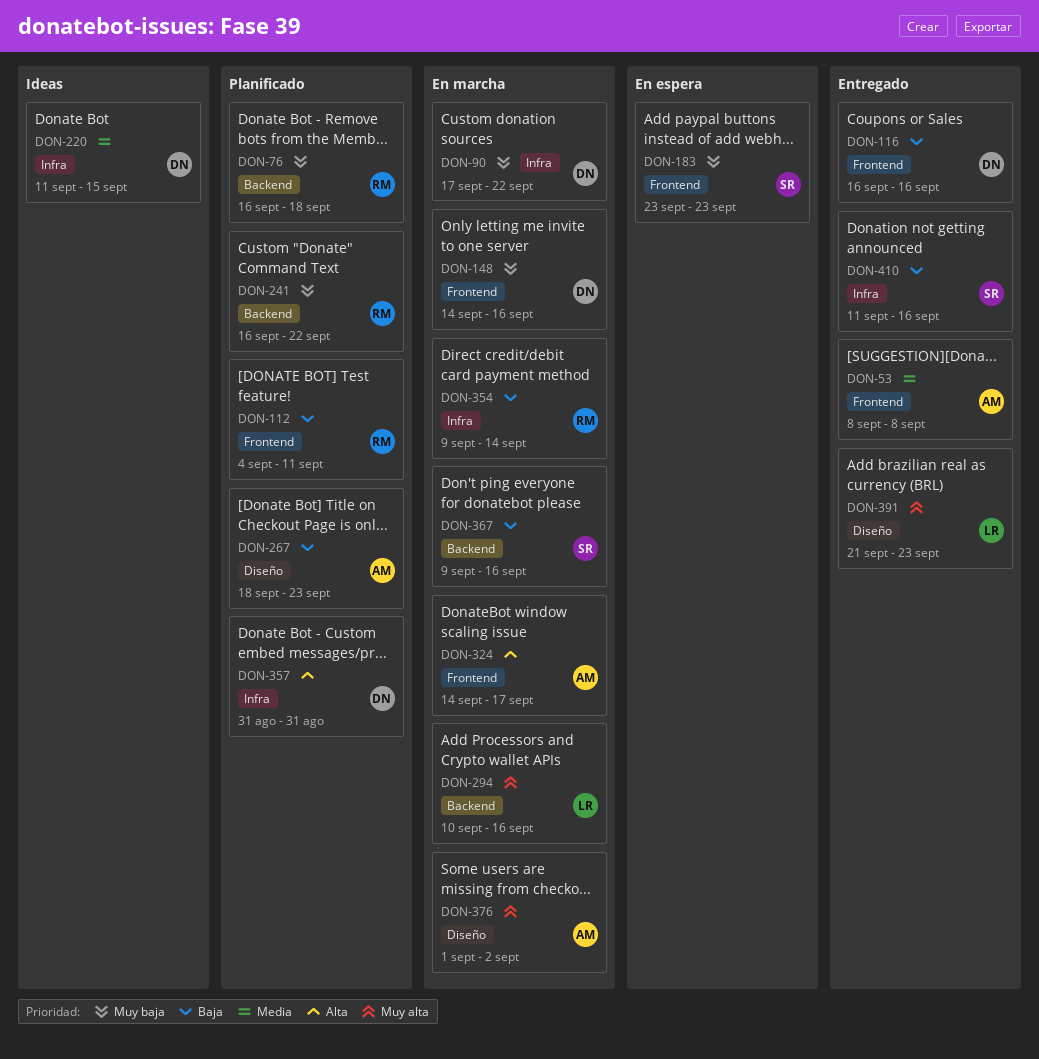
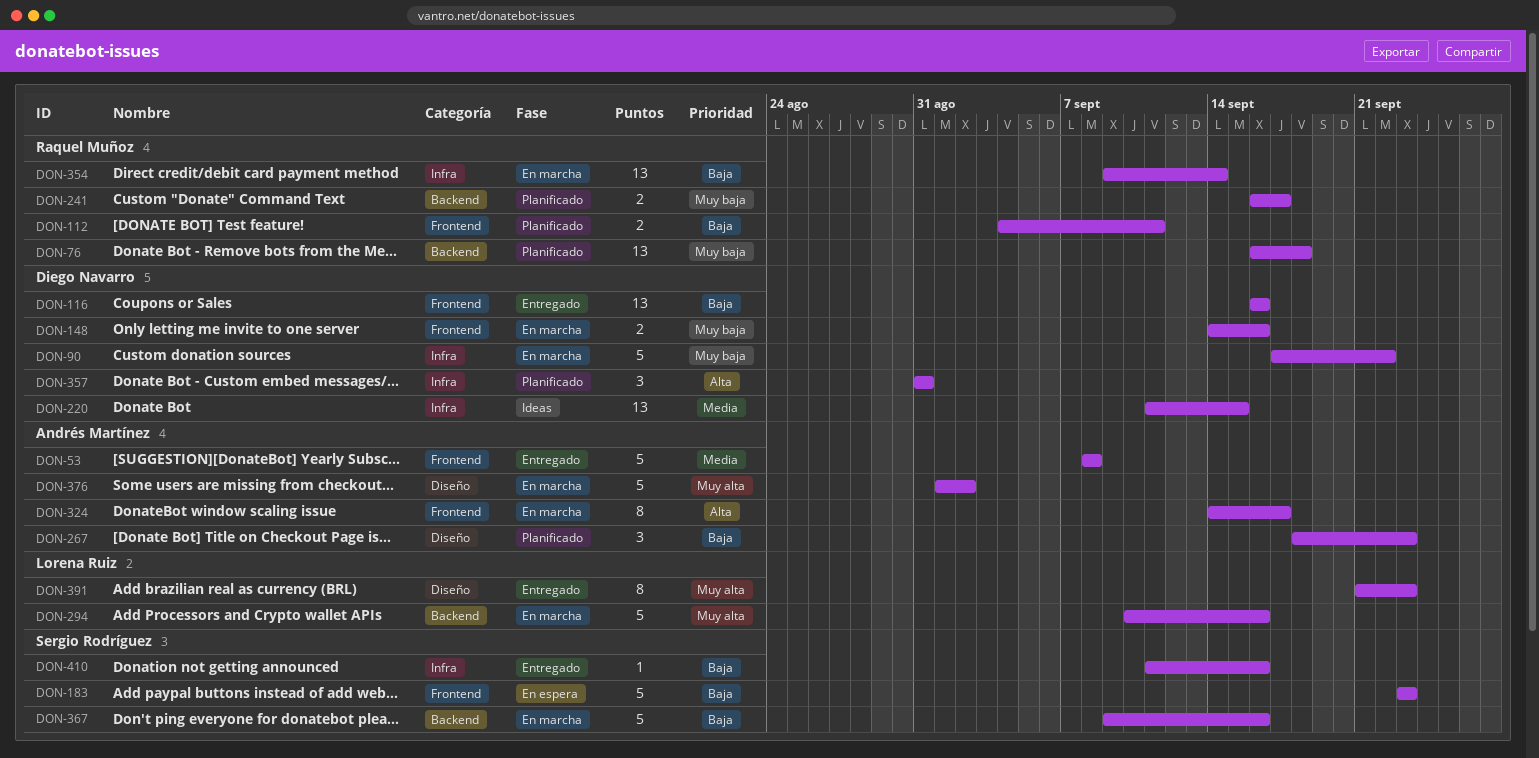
DON-183, priority: Muy baja -> Baja
DON-241, due: Sep 22 -> Sep 17

